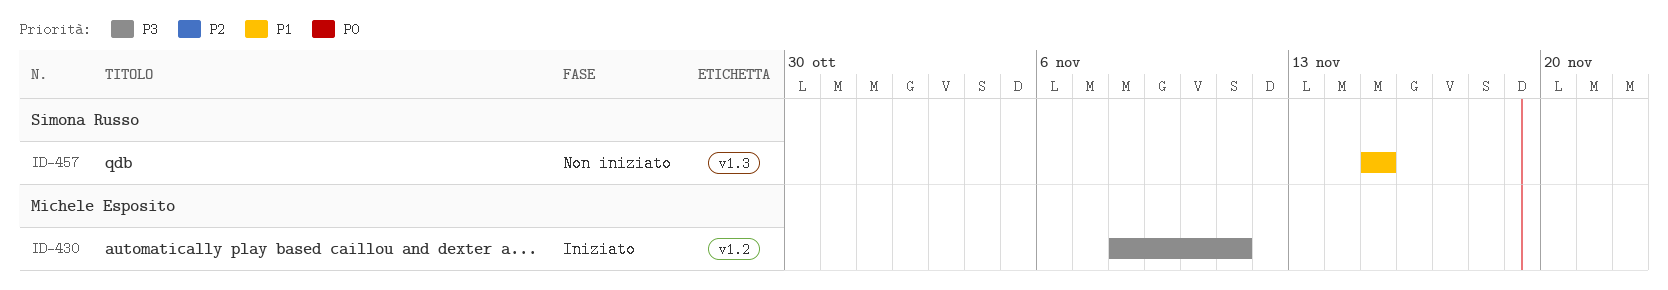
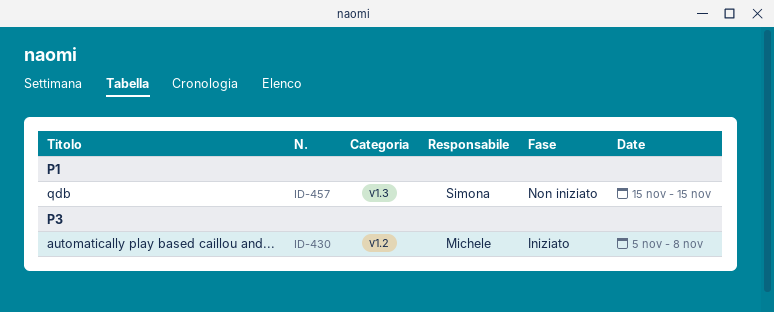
ID-430, start: Nov 8 -> Nov 5
ID-430, due: Nov 11 -> Nov 8

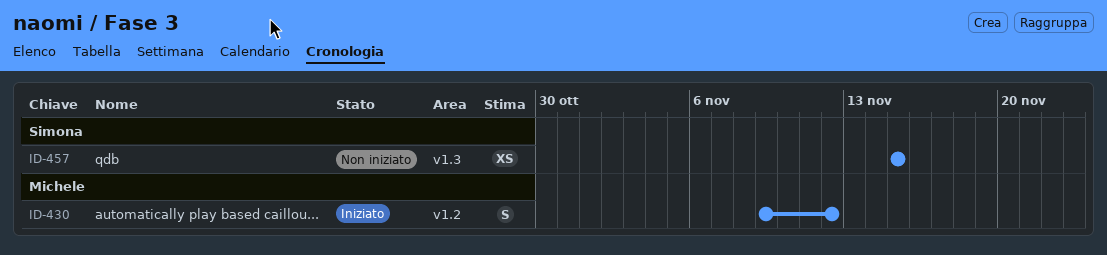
ID-430, start: Nov 5 -> Nov 9
ID-430, due: Nov 8 -> Nov 12

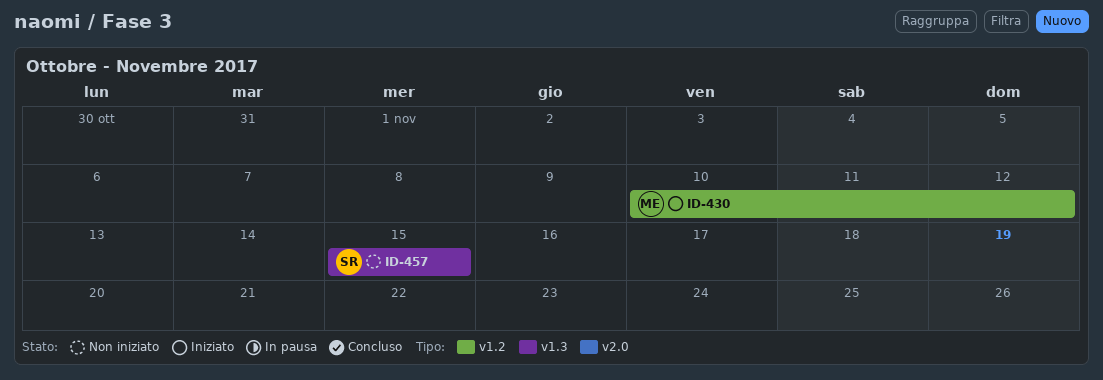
ID-430, start: Nov 9 -> Nov 10

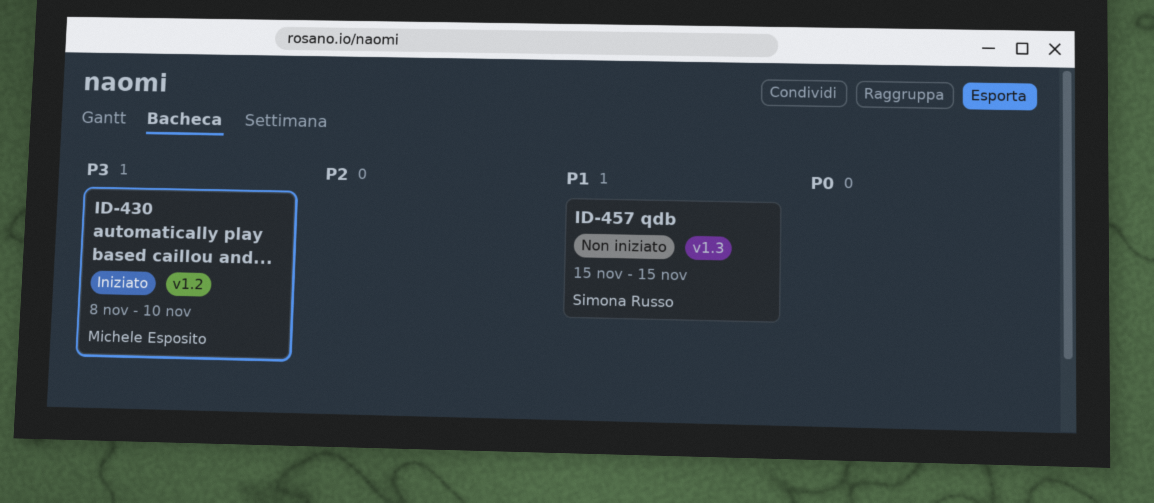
ID-430, start: Nov 10 -> Nov 8
ID-430, due: Nov 12 -> Nov 10

